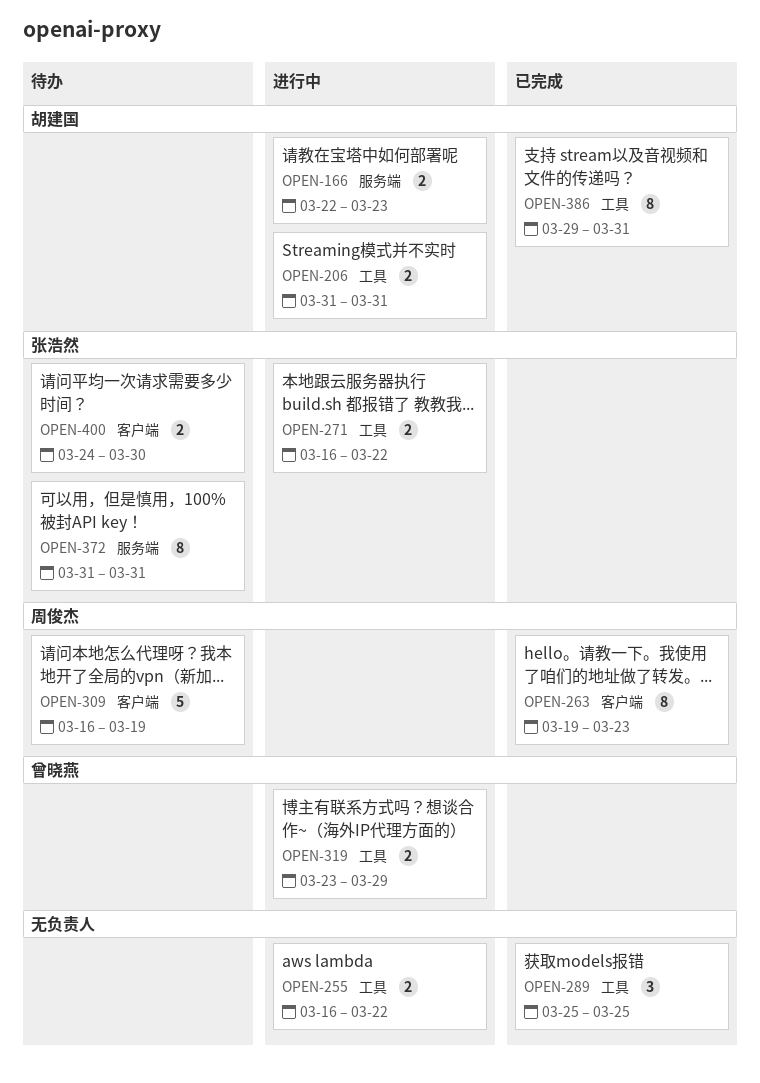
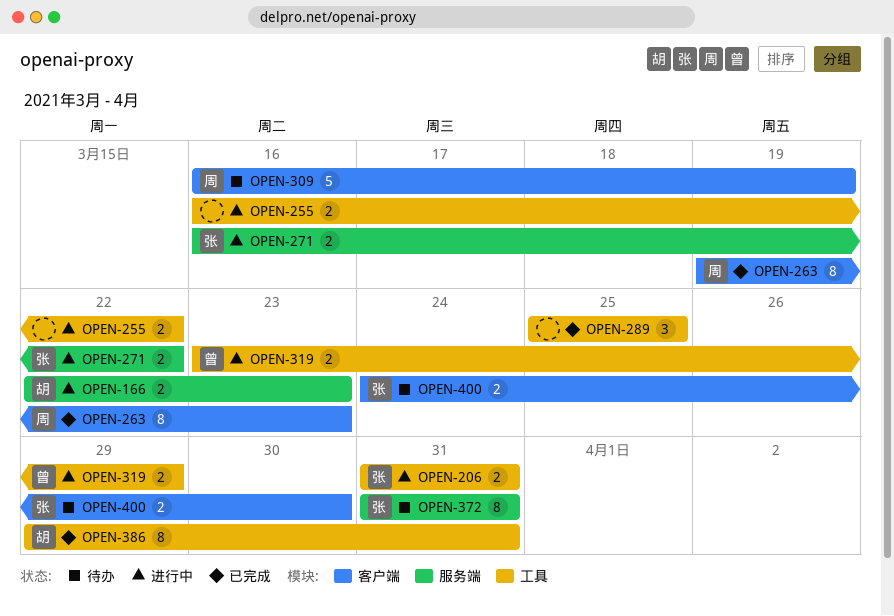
OPEN-206, owner: 胡建国 -> 张浩然
OPEN-271, label: 工具 -> 服务端

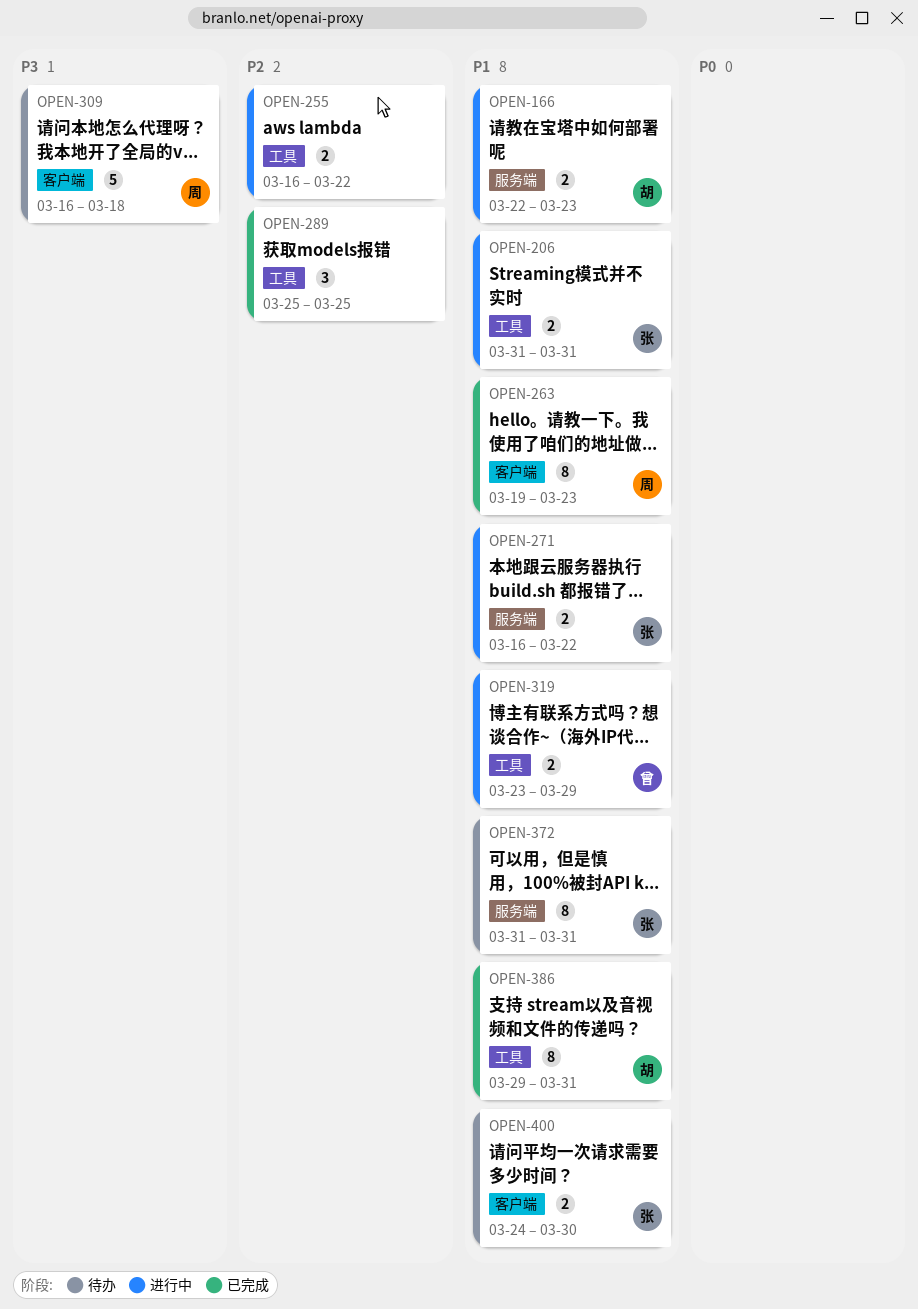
OPEN-309, due: Mar 19 -> Mar 18

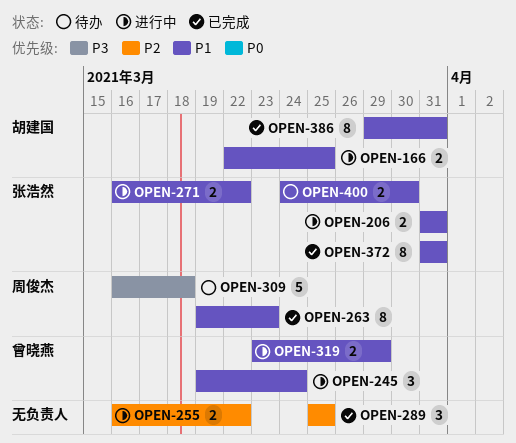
OPEN-166, due: Mar 23 -> Mar 25
OPEN-245: none -> present
OPEN-372, status: 待办 -> 已完成

